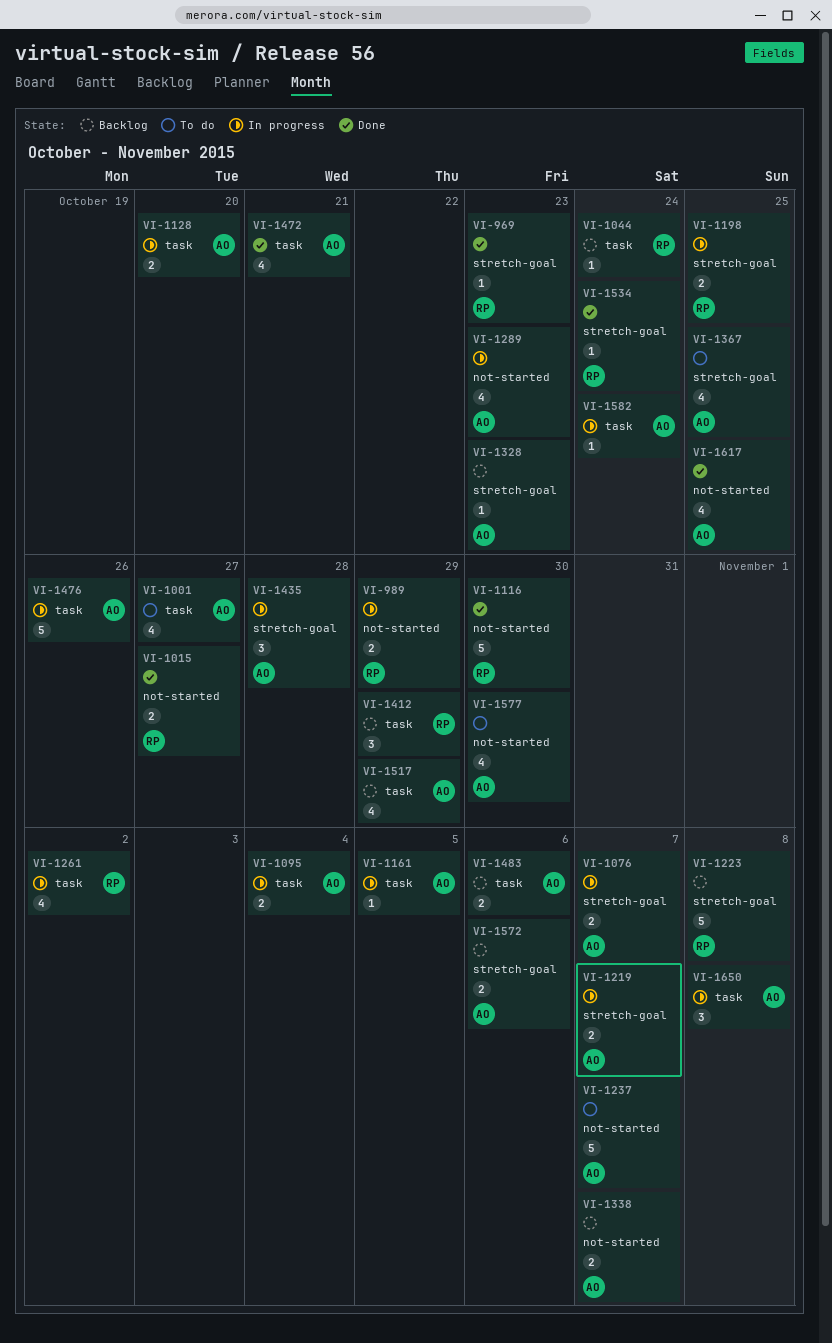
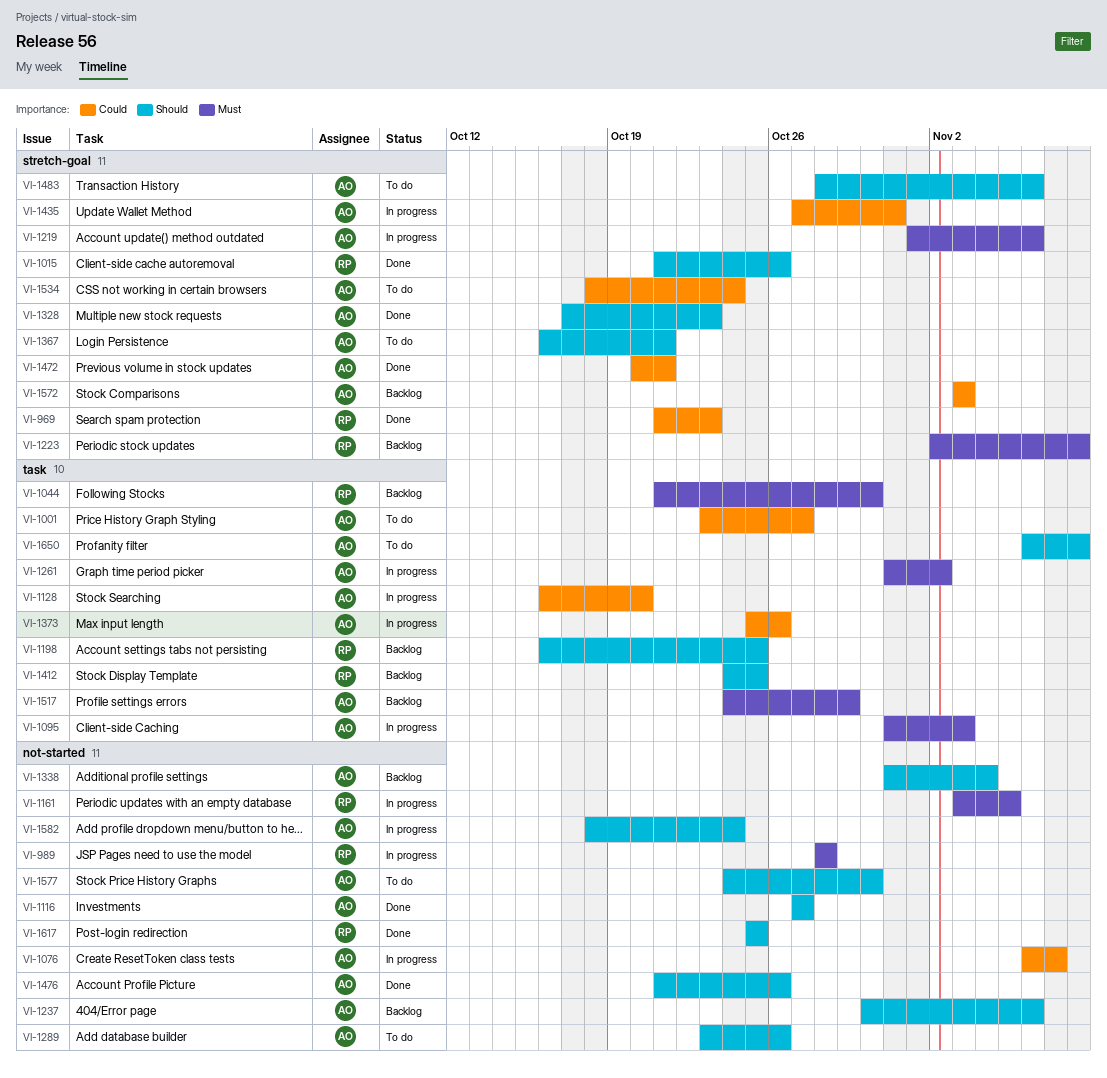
VI-989, due: Oct 29 -> Oct 28
VI-1015, label: not-started -> stretch-goal
VI-1015, due: Oct 27 -> Oct 26
VI-1044, due: Oct 24 -> Oct 30
VI-1076, label: stretch-goal -> not-started
VI-1095, due: Nov 4 -> Nov 3
VI-1116, owner: RP -> AO
VI-1116, due: Oct 30 -> Oct 27
VI-1161, owner: AO -> RP
VI-1161, label: task -> not-started
VI-1198, status: In progress -> Backlog
VI-1198, label: stretch-goal -> task
VI-1219, due: Nov 7 -> Nov 6
VI-1237, status: To do -> Backlog
VI-1237, due: Nov 7 -> Nov 6
VI-1261, owner: RP -> AO
VI-1289, status: In progress -> To do
VI-1289, due: Oct 23 -> Oct 26
VI-1328, status: Backlog -> Done
VI-1338, due: Nov 7 -> Nov 4
VI-1367, due: Oct 25 -> Oct 21
VI-1373: none -> present
VI-1412, due: Oct 29 -> Oct 25
VI-1435, due: Oct 28 -> Oct 31
VI-1472, label: task -> stretch-goal
VI-1476, status: In progress -> Done
VI-1476, label: task -> not-started
VI-1483, status: Backlog -> To do
VI-1483, label: task -> stretch-goal
VI-1534, status: Done -> To do
VI-1534, owner: RP -> AO
VI-1572, due: Nov 6 -> Nov 3
VI-1582, label: task -> not-started
VI-1617, owner: AO -> RP
VI-1650, status: In progress -> To do

